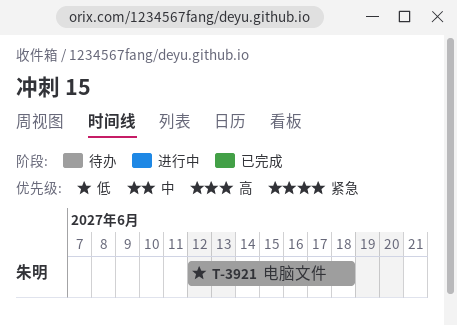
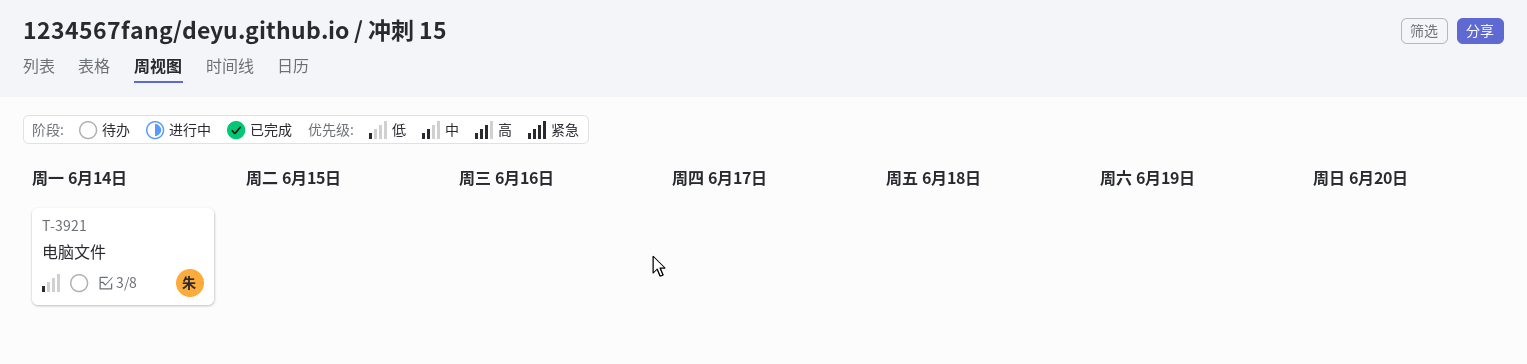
T-3921, due: Jun 18 -> Jun 14

